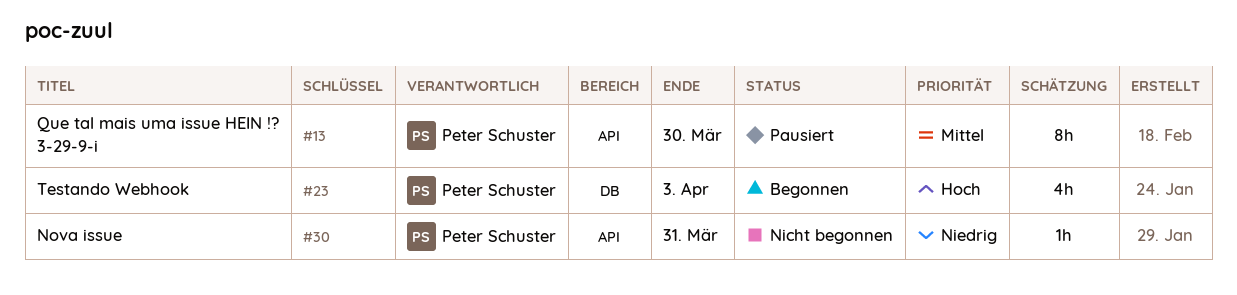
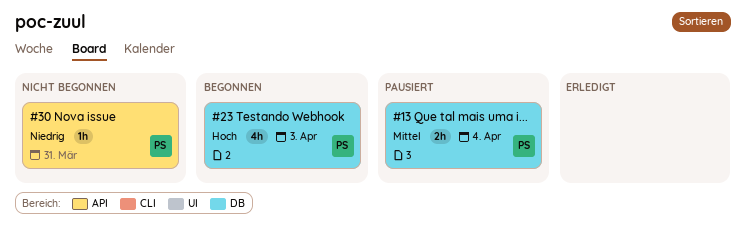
#13, label: API -> DB
#13, estimate: 8h -> 2h
#13, due: Mar 30 -> Apr 4

